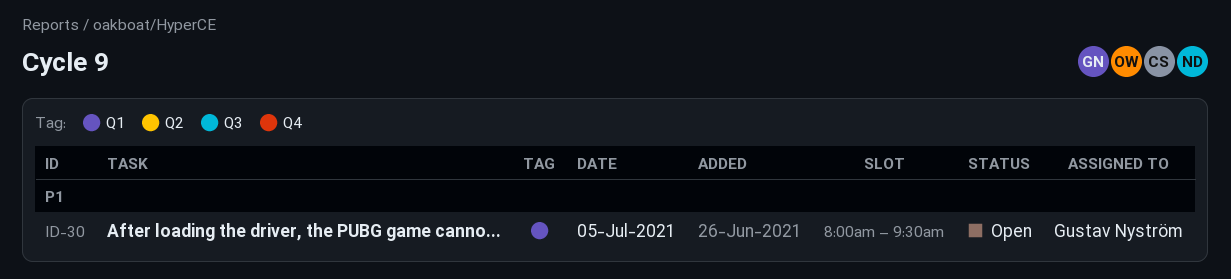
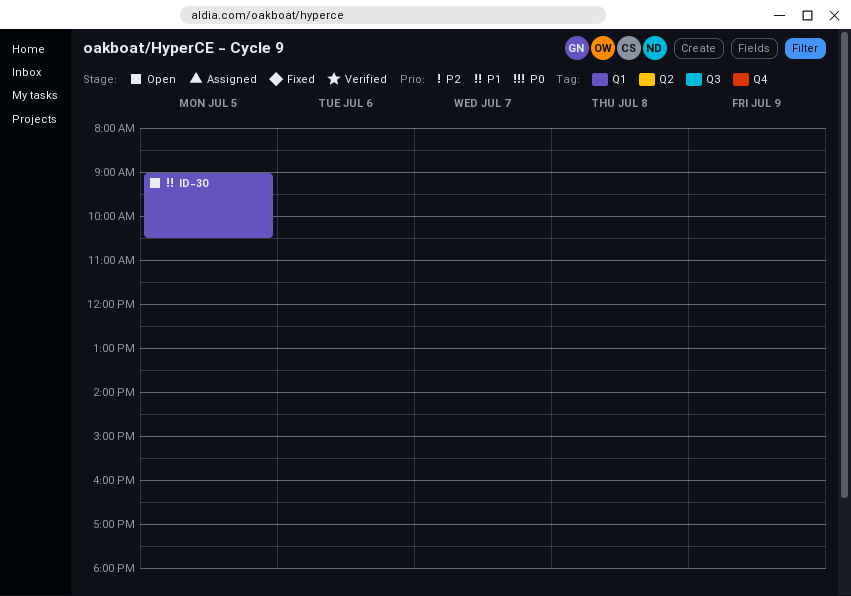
ID-30, begins: 08:00 -> 09:00
ID-30, ends: 09:30 -> 10:30

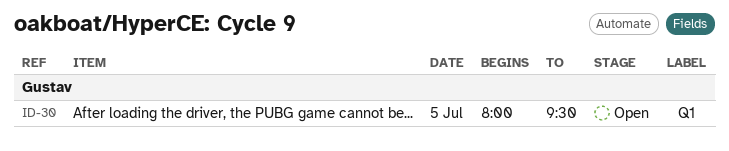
ID-30, begins: 09:00 -> 08:00
ID-30, ends: 10:30 -> 09:30

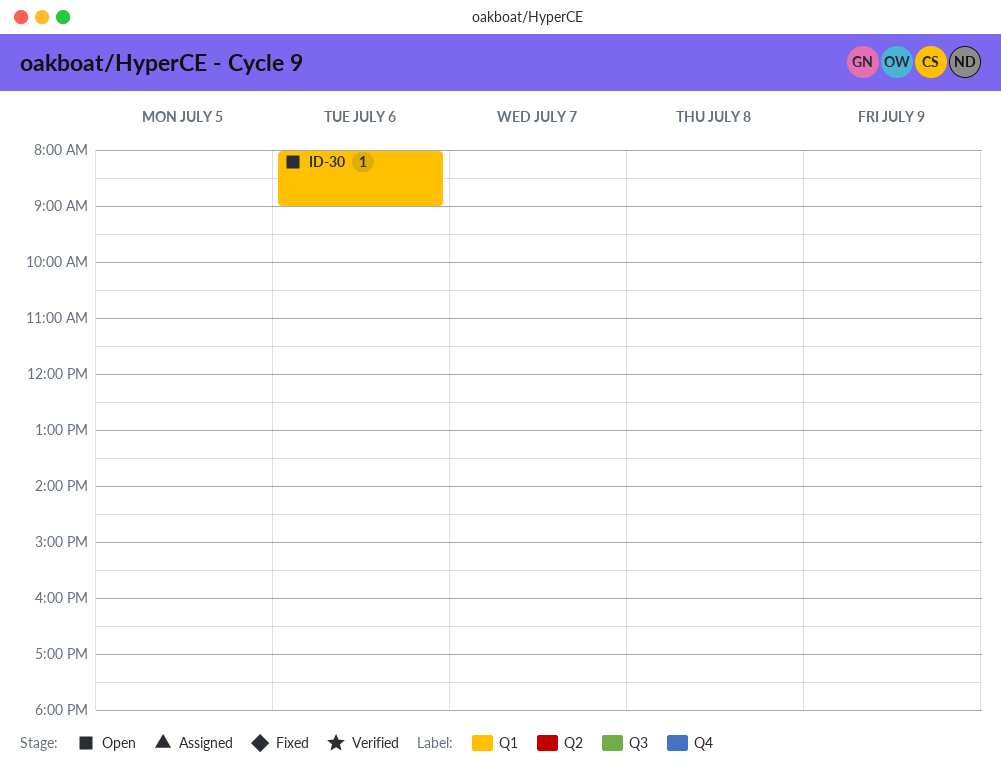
ID-30, day: Jul 5 -> Jul 6
ID-30, ends: 09:30 -> 09:00

